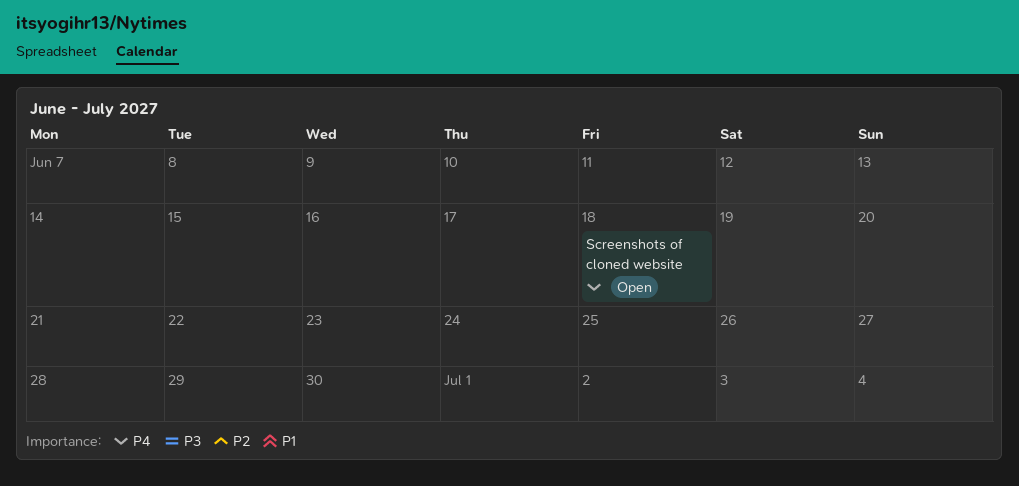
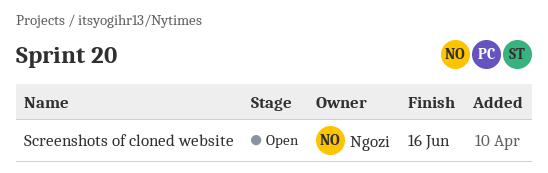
Screenshots of cloned website, due: Jun 18 -> Jun 16

